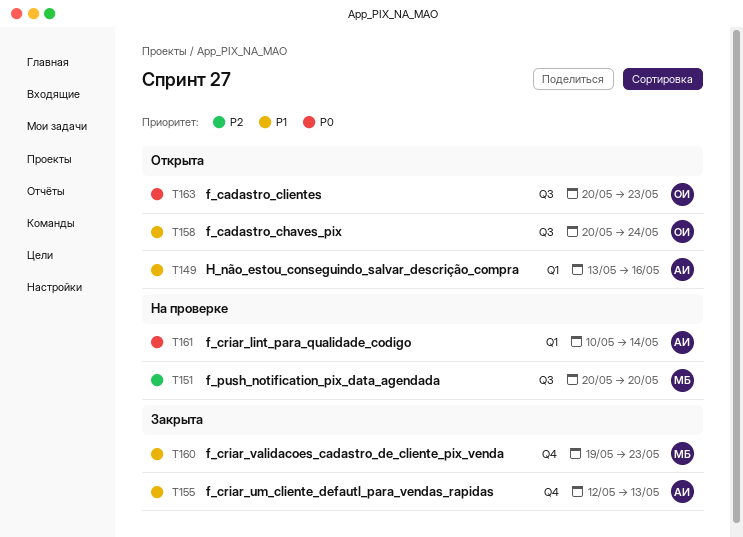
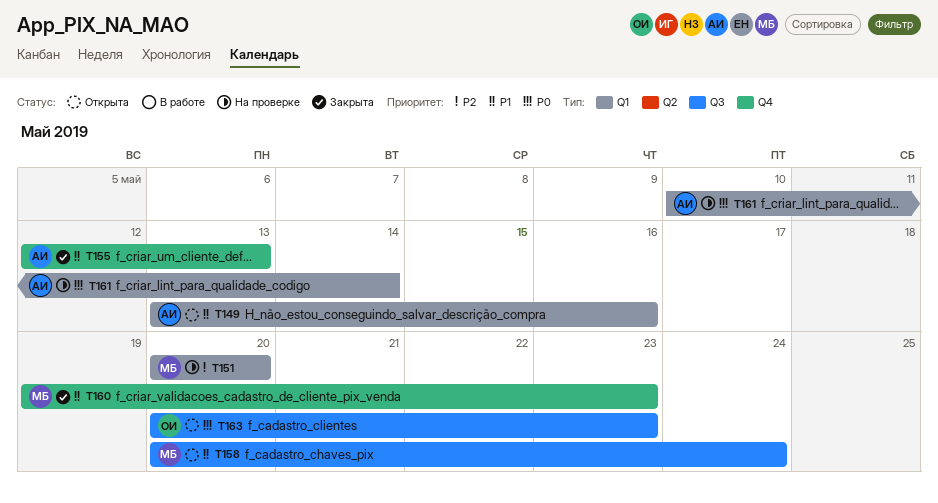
T151, label: Q3 -> Q1
T158, owner: ОИ -> МБ

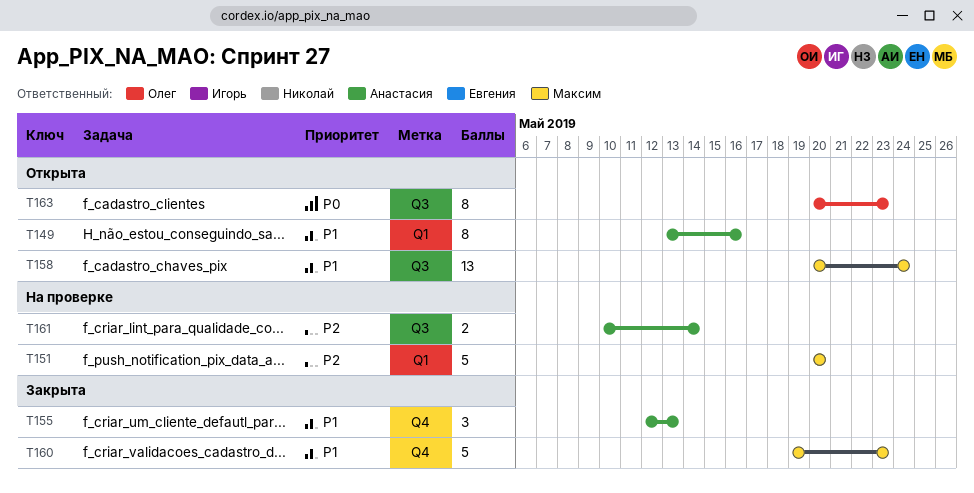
T161, priority: P0 -> P2
T161, label: Q1 -> Q3

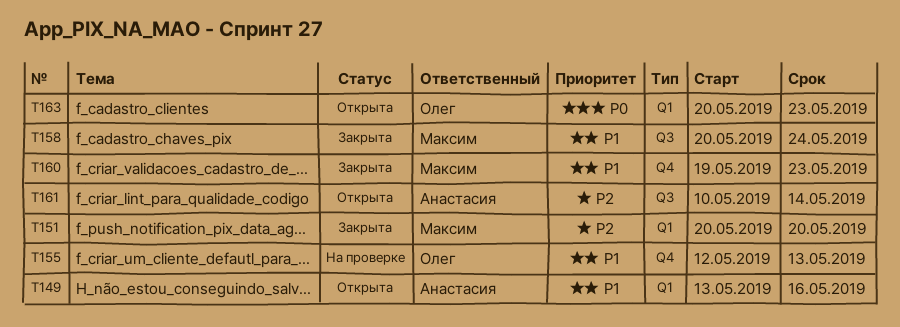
T151, status: На проверке -> Закрыта
T155, status: Закрыта -> На проверке
T155, owner: Анастасия -> Олег
T158, status: Открыта -> Закрыта
T161, status: На проверке -> Открыта
T163, label: Q3 -> Q1

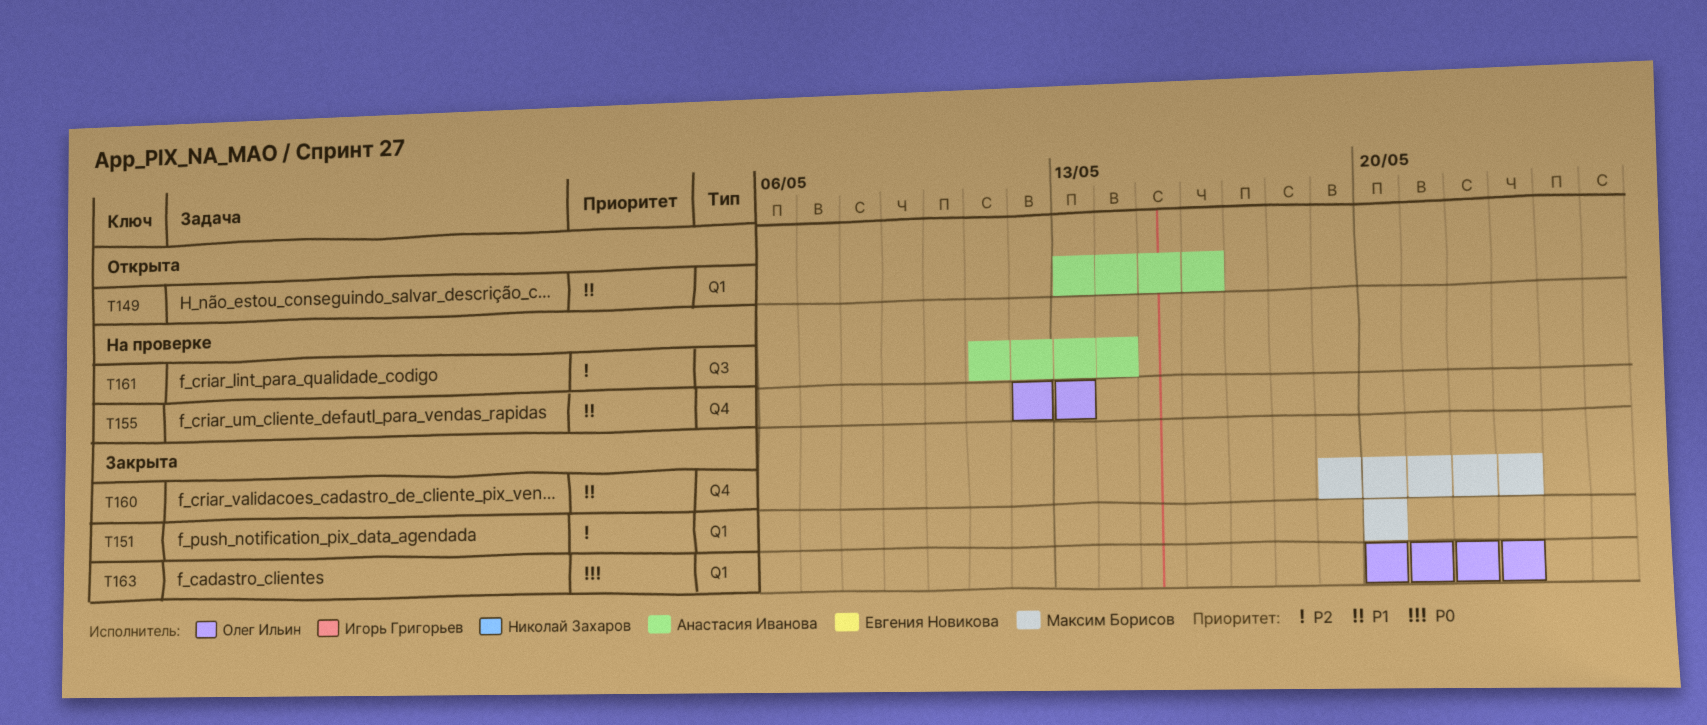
T158: present -> none
T161, status: Открыта -> На проверке
T161, start: May 10 -> May 11
T163, status: Открыта -> Закрыта

